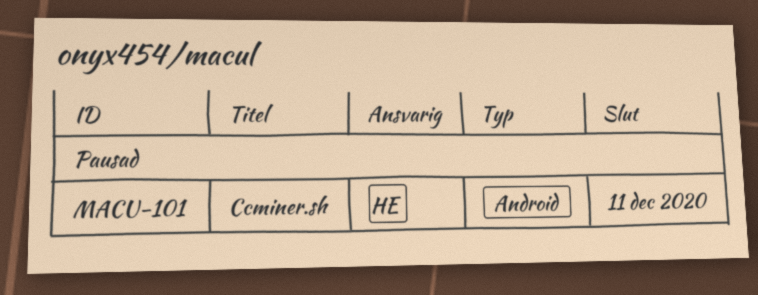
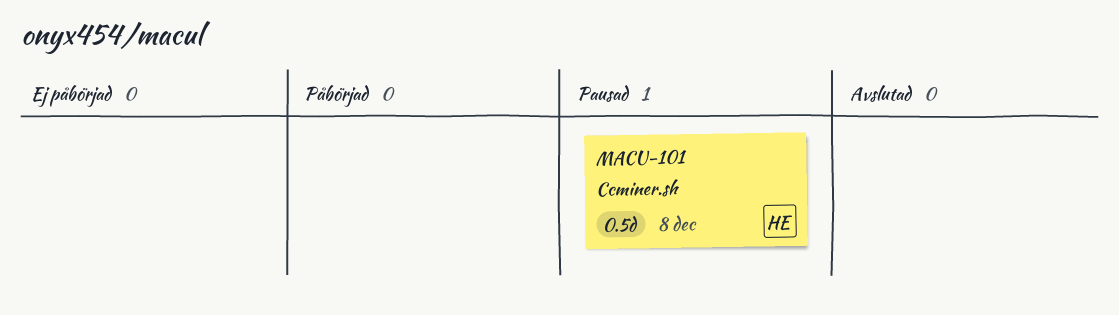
MACU-101, due: Dec 11 -> Dec 8

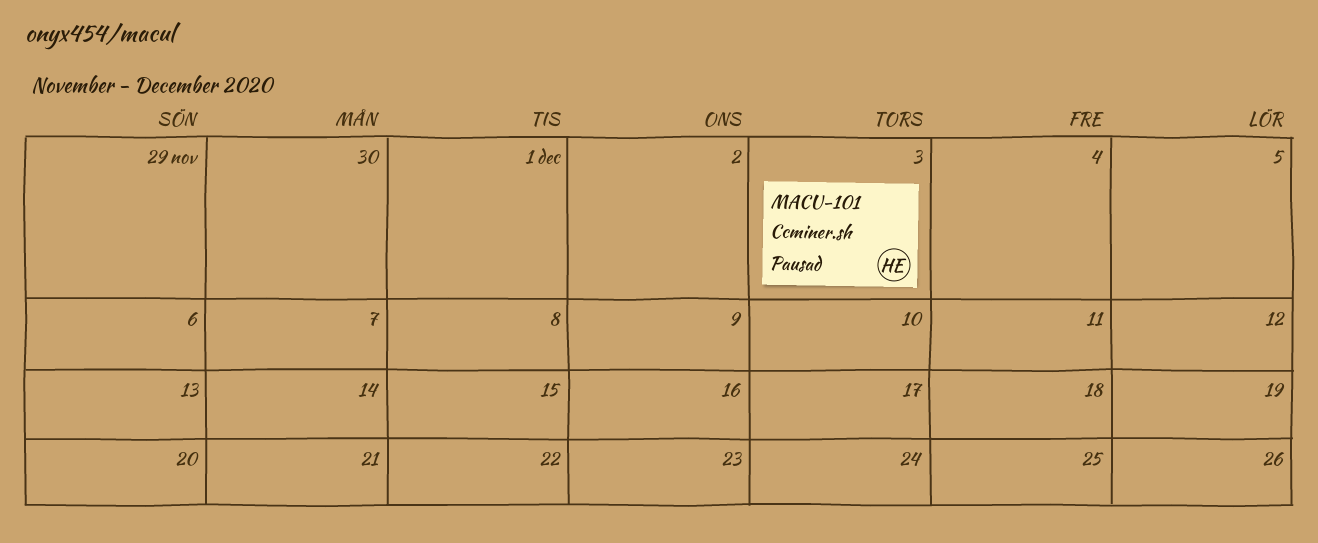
MACU-101, due: Dec 8 -> Dec 3

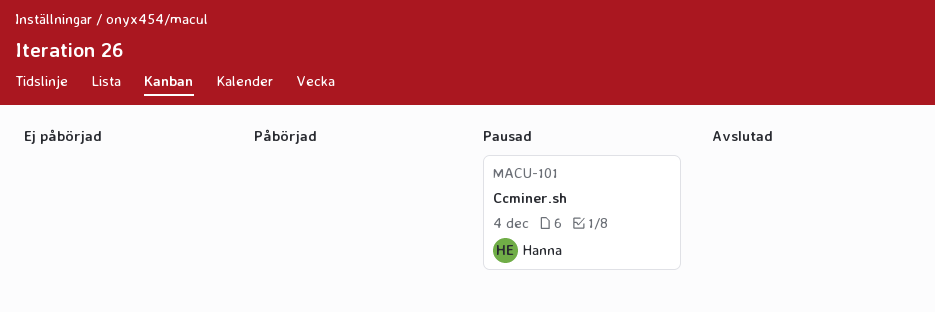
MACU-101, due: Dec 3 -> Dec 4

